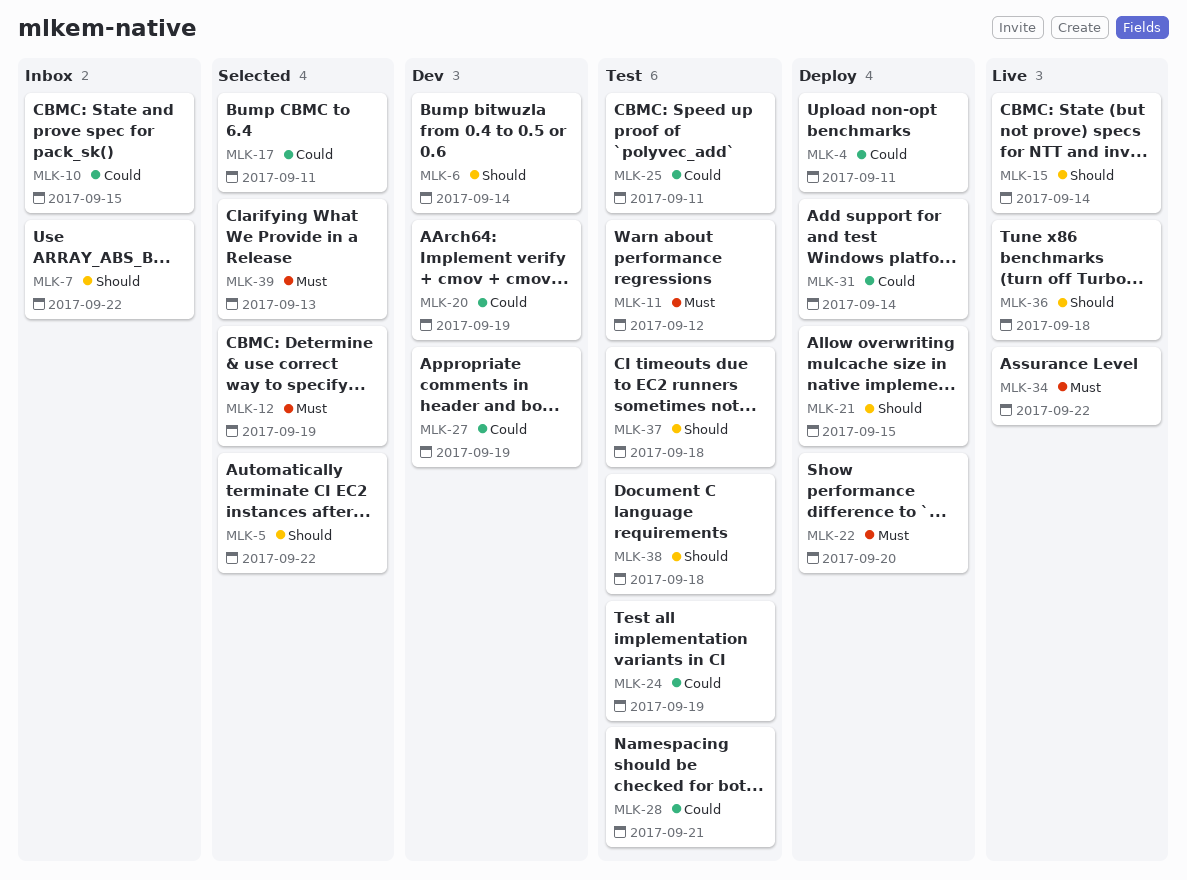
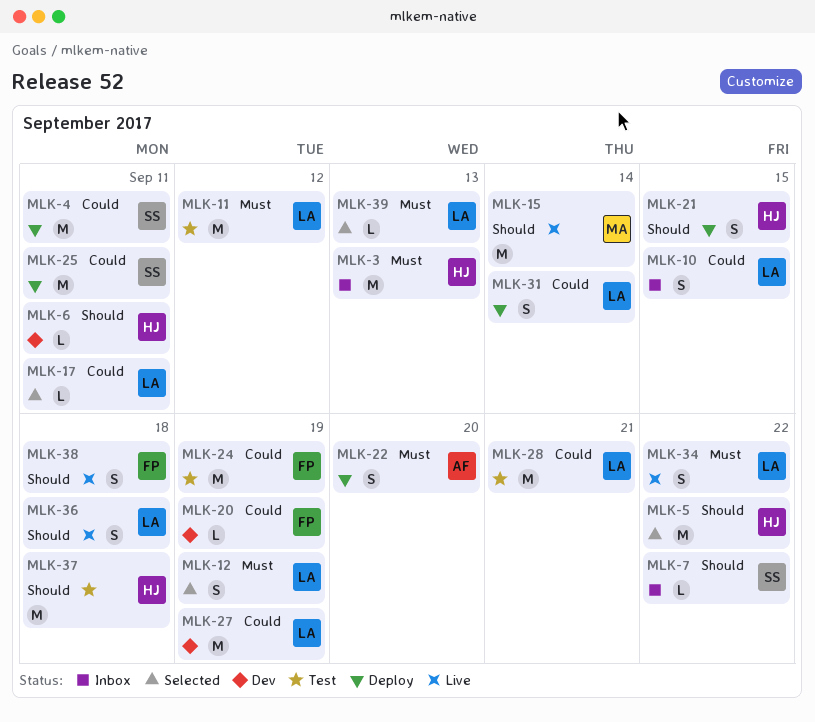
MLK-3: none -> present
MLK-6, due: Sep 14 -> Sep 11
MLK-25, status: Test -> Deploy
MLK-38, status: Test -> Live

